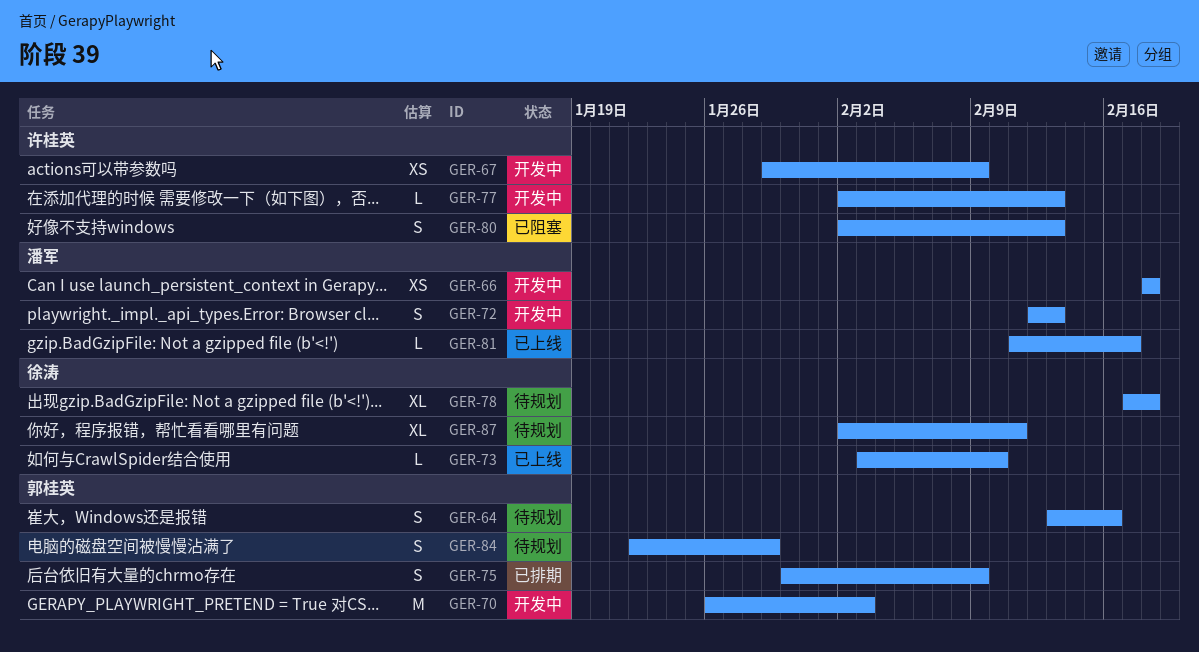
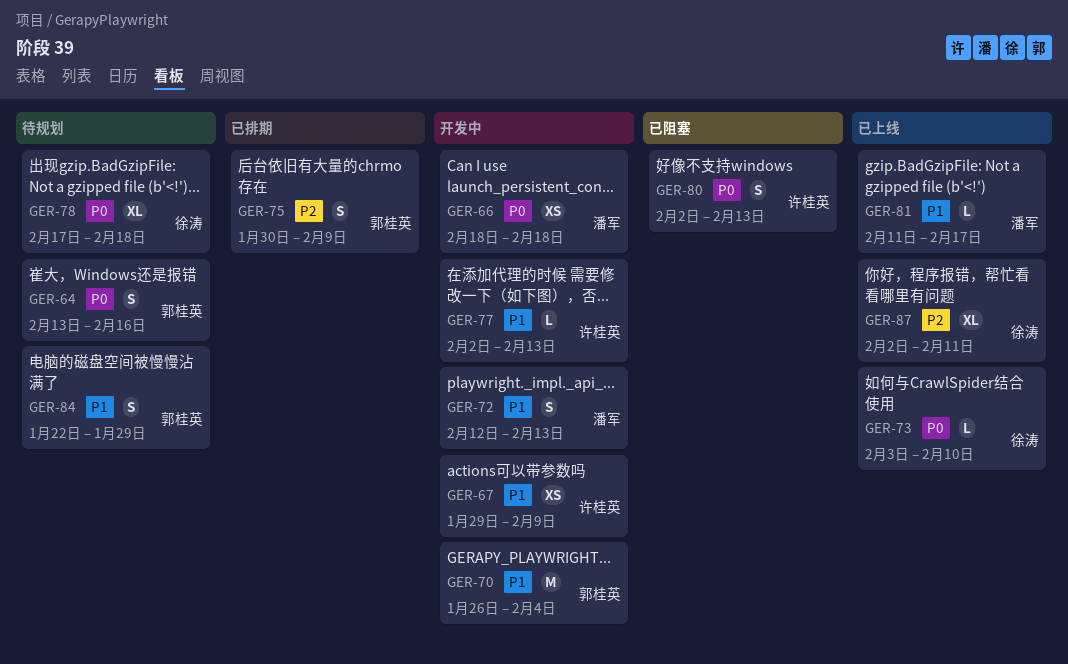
GER-70, due: Feb 3 -> Feb 4
GER-87, status: 待规划 -> 已上线

